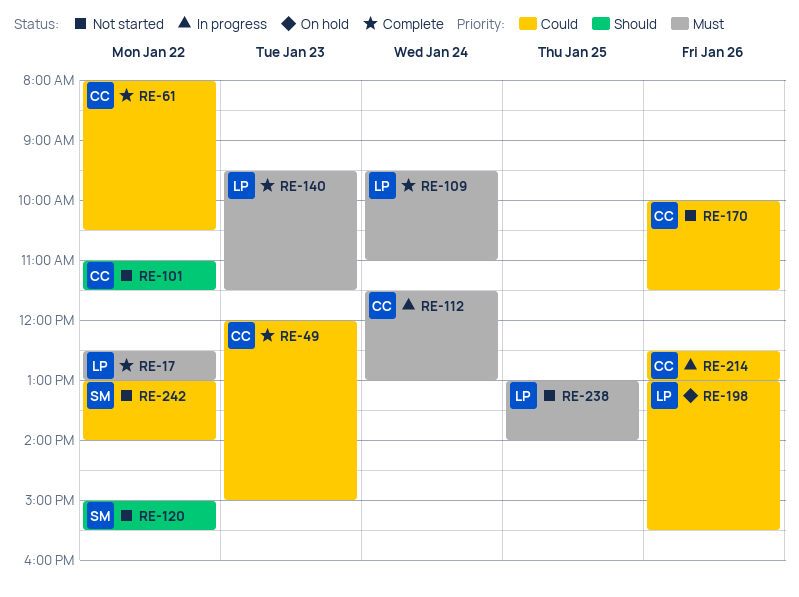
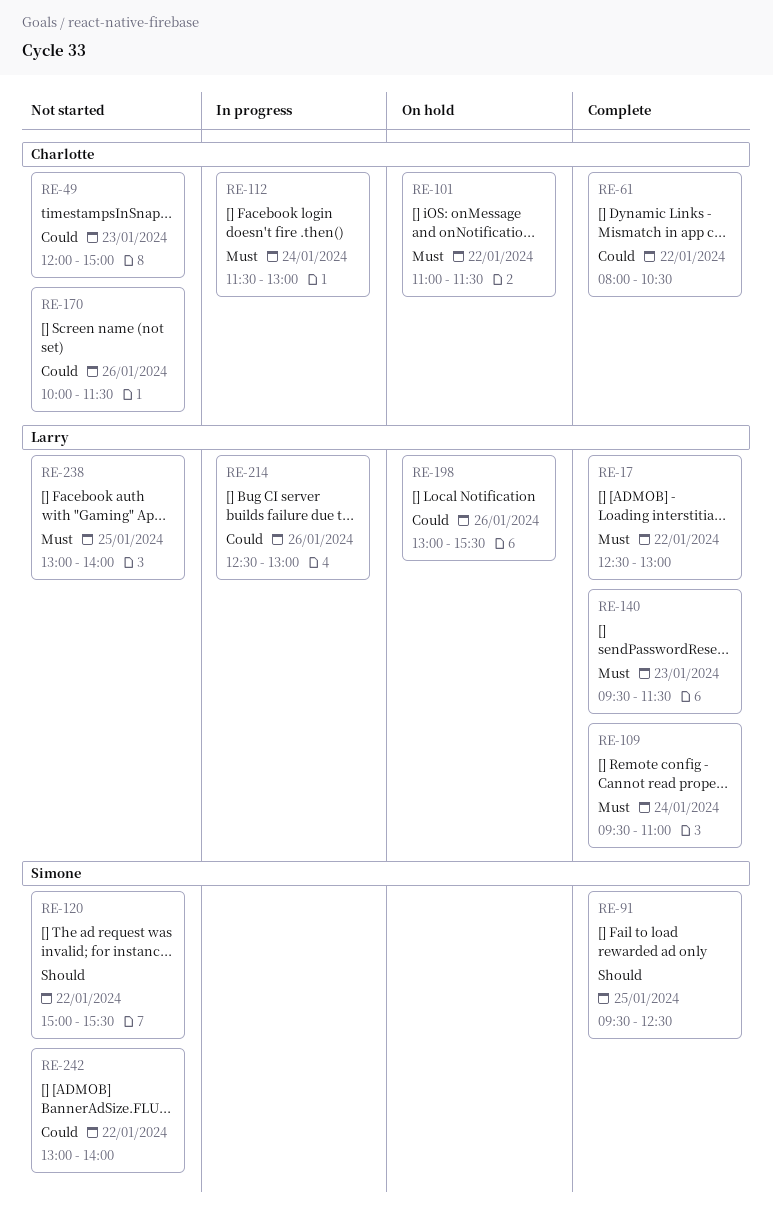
RE-49, status: Complete -> Not started
RE-91: none -> present
RE-101, status: Not started -> On hold
RE-101, priority: Should -> Must
RE-214, owner: Charlotte -> Larry

